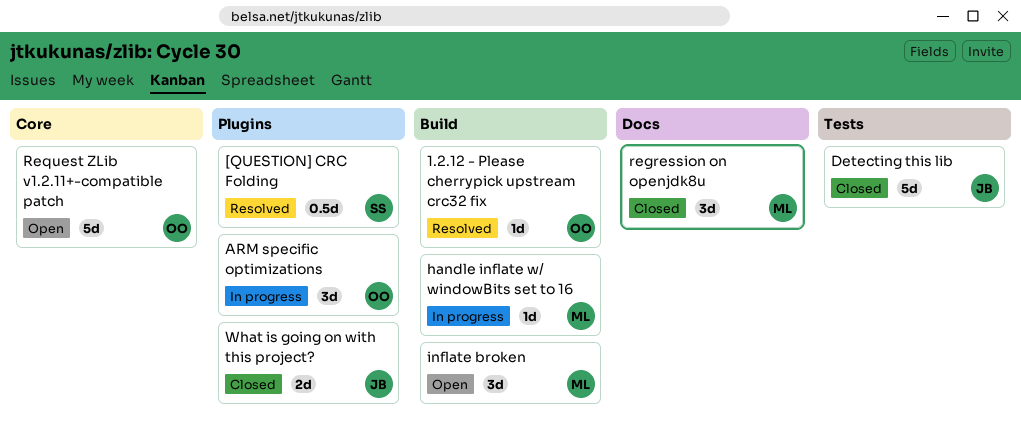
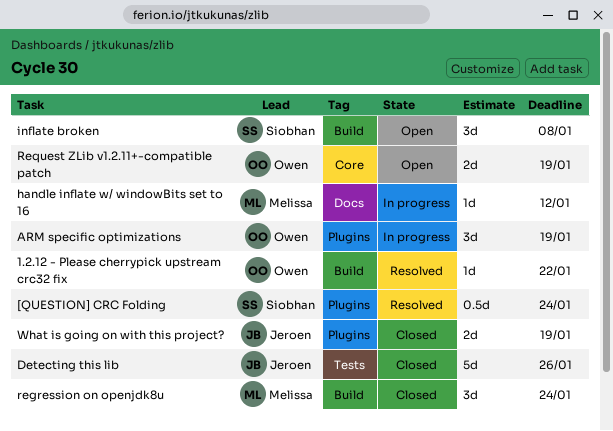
handle inflate w/ windowBits set to 16, label: Build -> Docs
inflate broken, owner: Melissa -> Siobhan
regression on openjdk8u, label: Docs -> Build
Request ZLib v1.2.11+-compatible patch, estimate: 5d -> 2d

